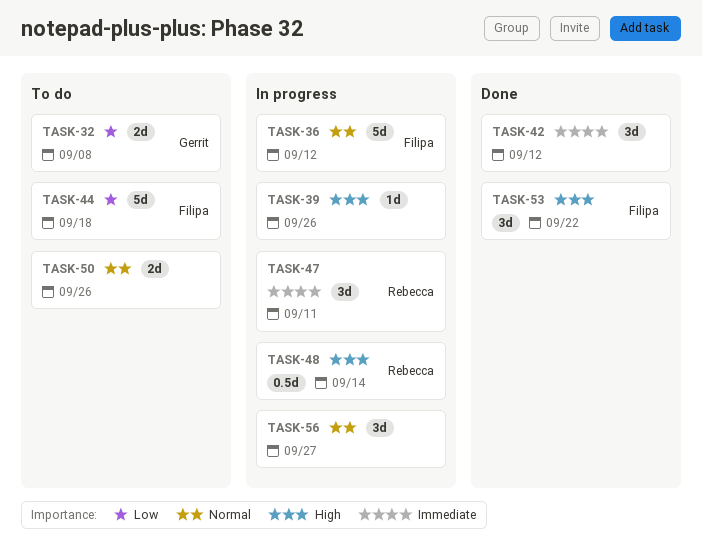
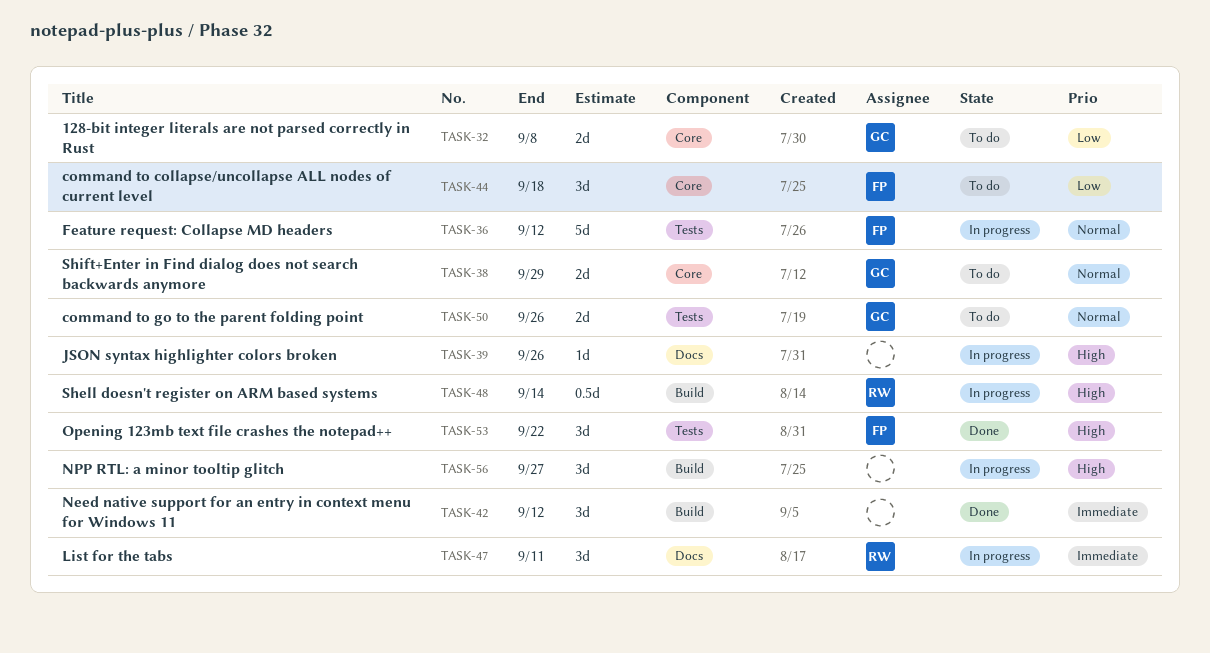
TASK-38: none -> present
TASK-44, estimate: 5d -> 3d
TASK-50, owner: none -> Gerrit
TASK-56, priority: Normal -> High

